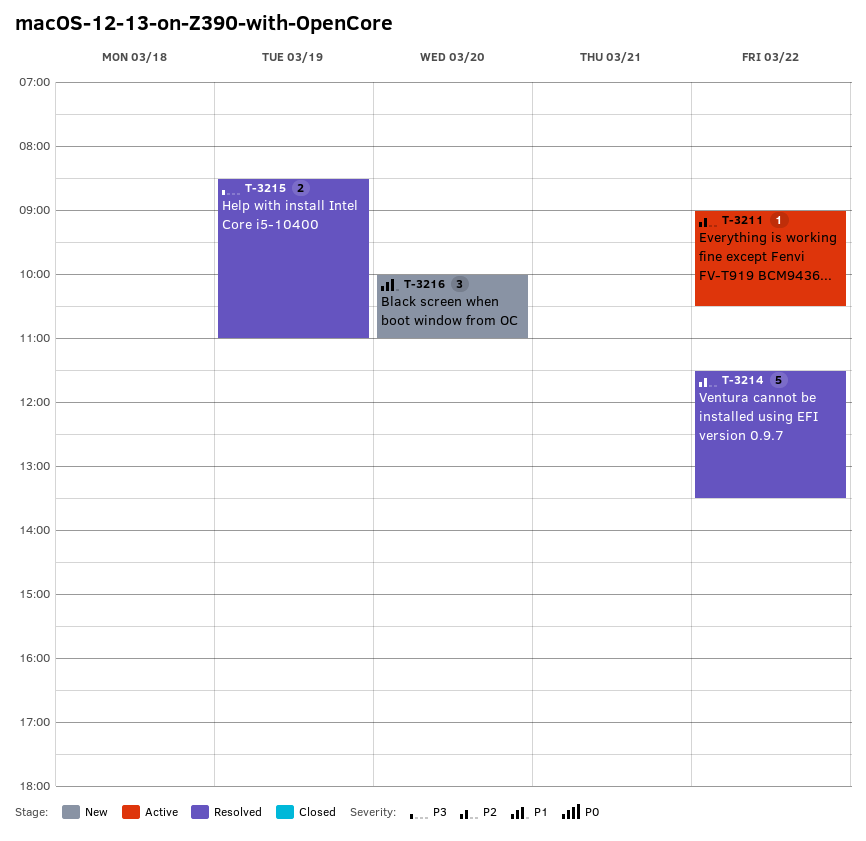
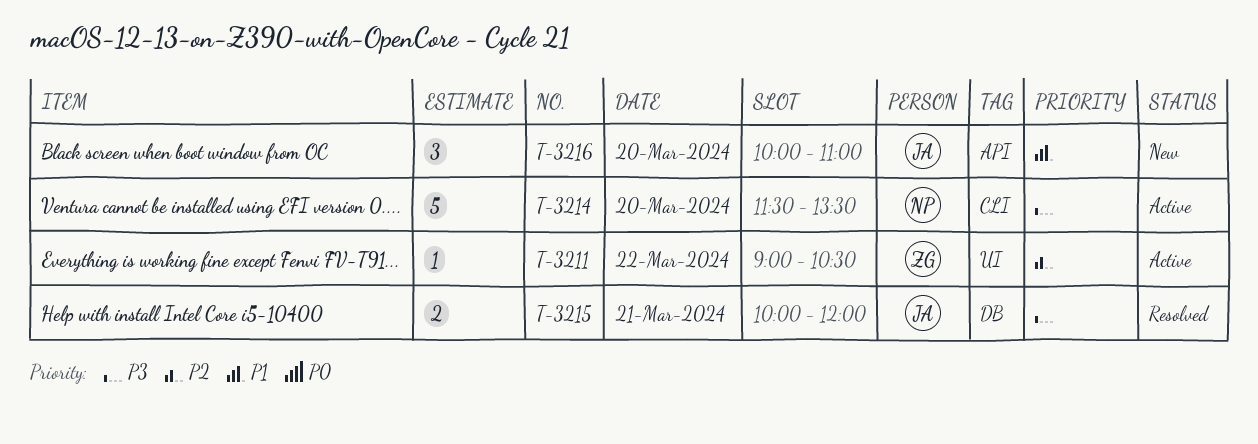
T-3214, status: Resolved -> Active
T-3214, priority: P2 -> P3
T-3214, day: Mar 22 -> Mar 20
T-3215, day: Mar 19 -> Mar 21
T-3215, begins: 08:30 -> 10:00
T-3215, ends: 11:00 -> 12:00

